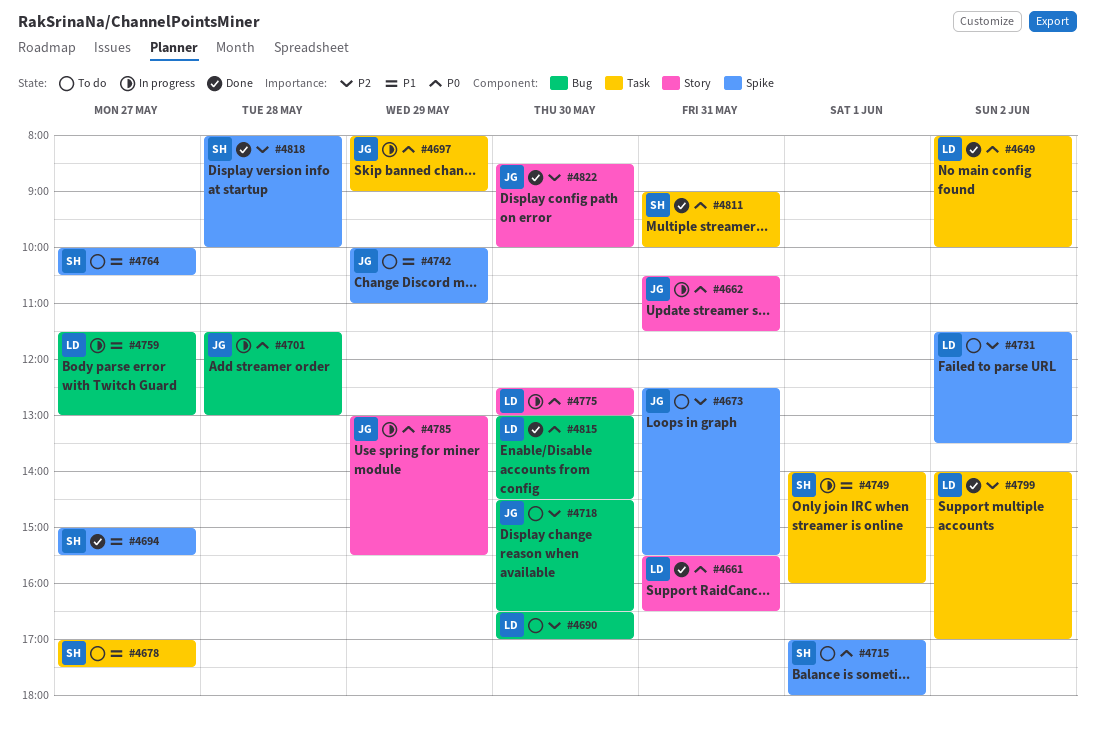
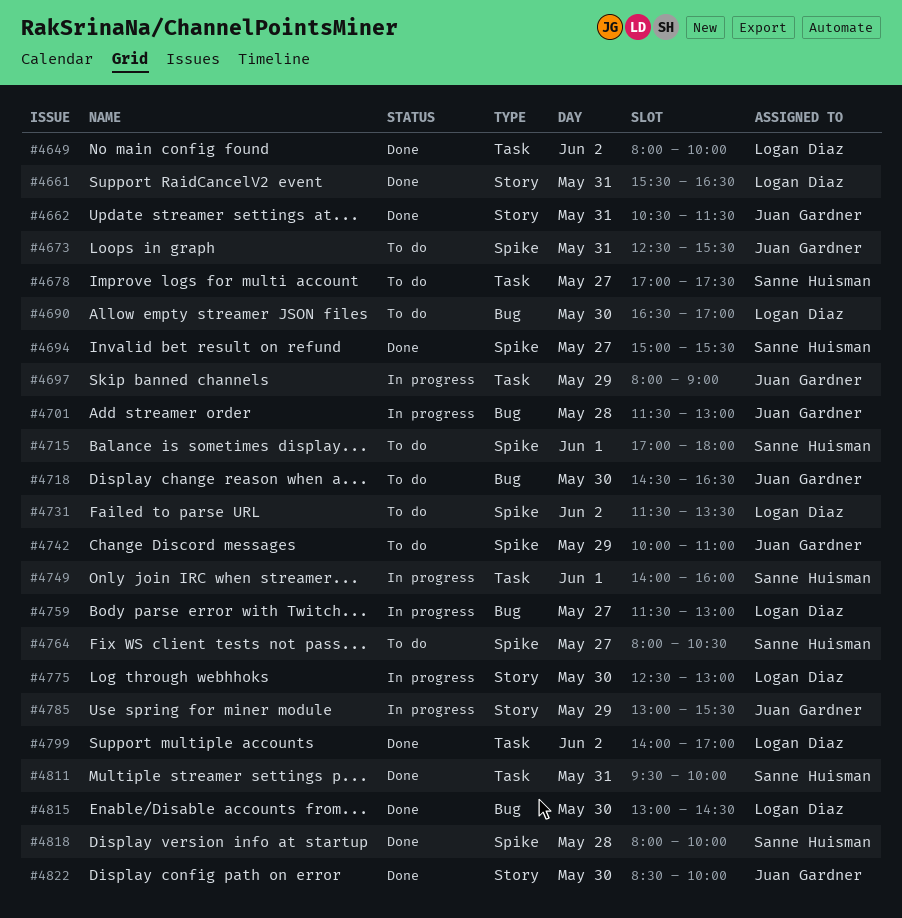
#4662, status: In progress -> Done
#4764, begins: 10:00 -> 08:00
#4811, begins: 09:00 -> 09:30

